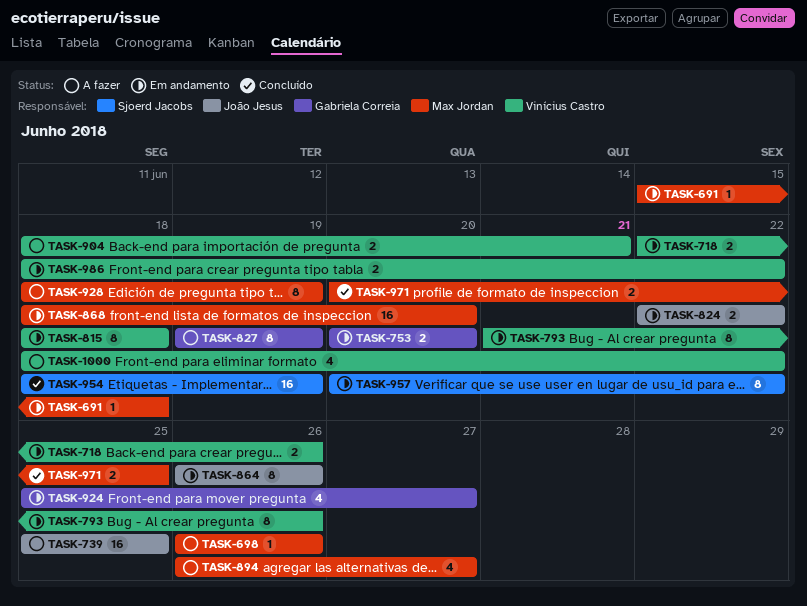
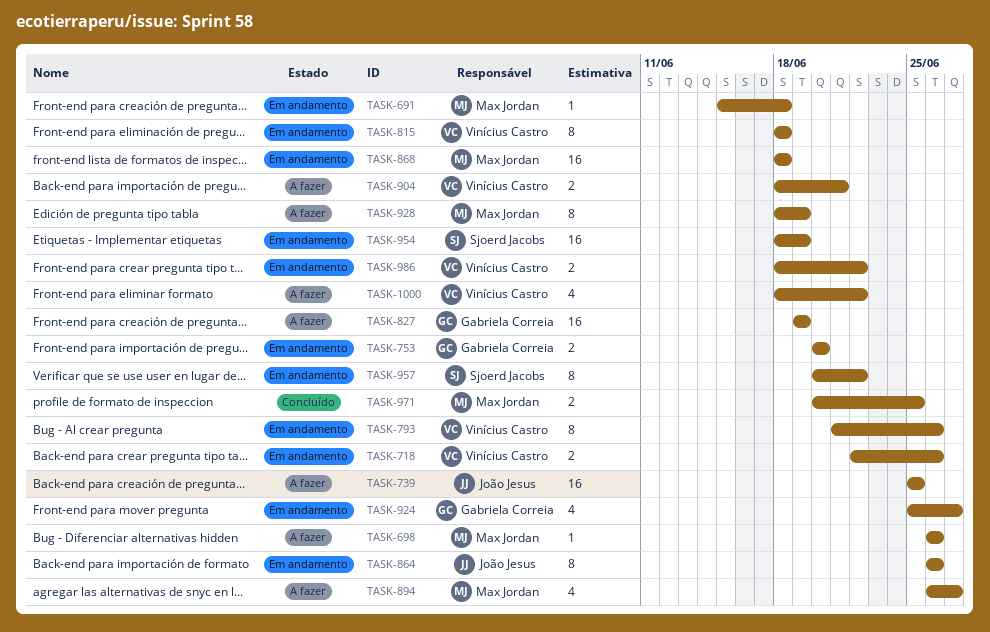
TASK-824: present -> none
TASK-827, estimate: 8 -> 16
TASK-868, due: Jun 20 -> Jun 18
TASK-954, status: Concluído -> Em andamento

